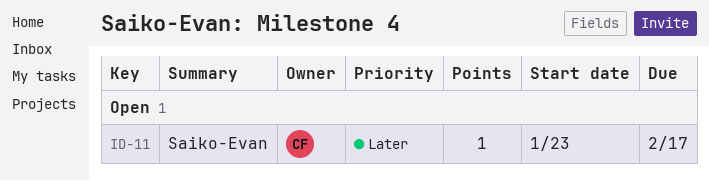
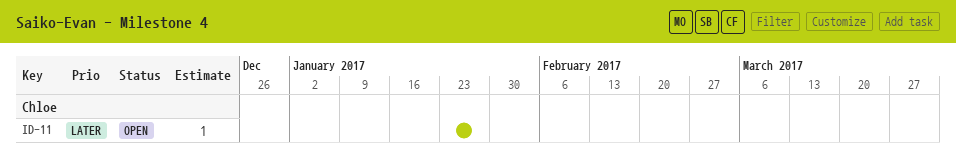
ID-11, due: Feb 17 -> Jan 27

